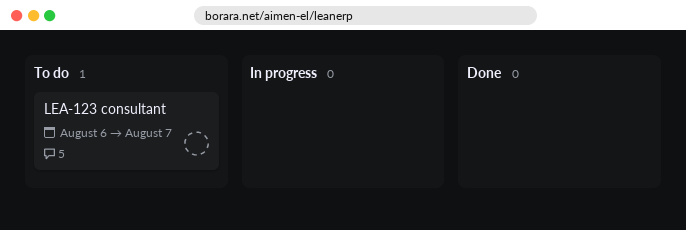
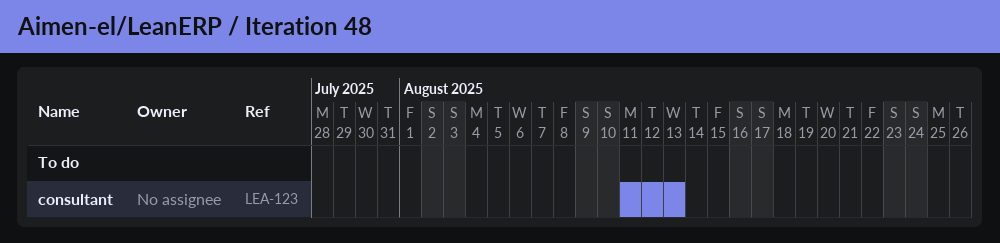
LEA-123, start: Aug 6 -> Aug 11
LEA-123, due: Aug 7 -> Aug 13

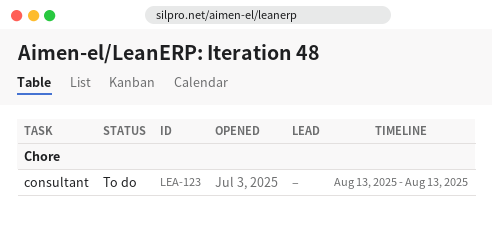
LEA-123, start: Aug 11 -> Aug 13

